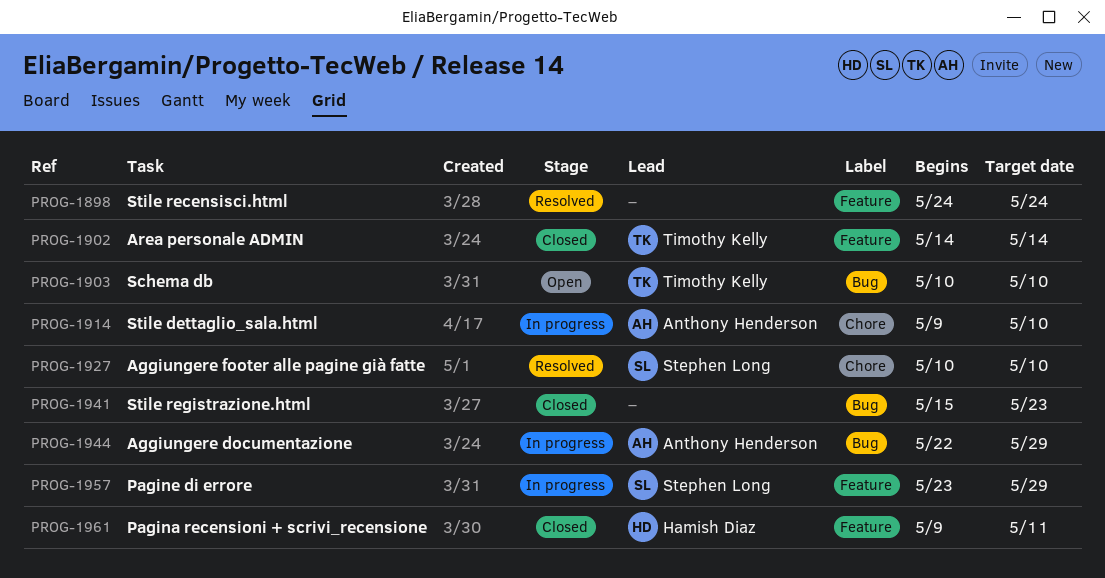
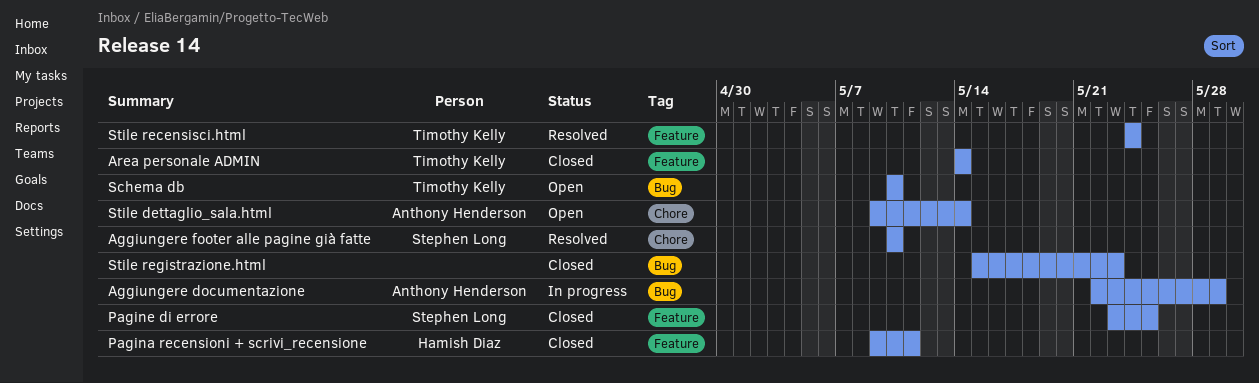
Pagine di errore, status: In progress -> Closed
Pagine di errore, due: May 29 -> May 25
Stile dettaglio_sala.html, status: In progress -> Open
Stile dettaglio_sala.html, due: May 10 -> May 14
Stile recensisci.html, owner: none -> Timothy Kelly

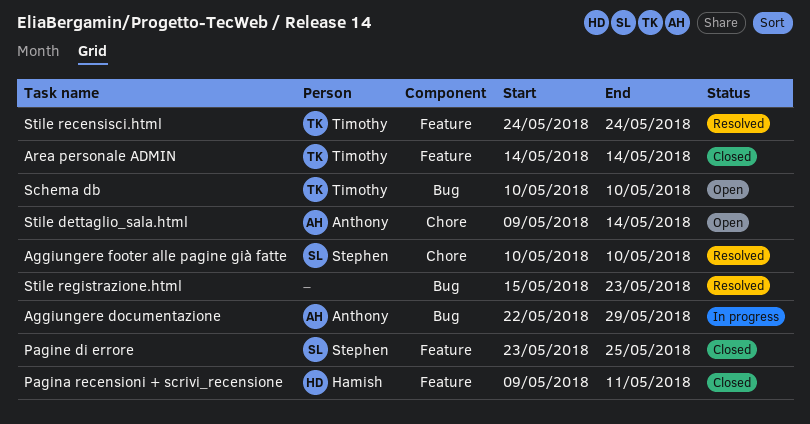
Stile registrazione.html, status: Closed -> Resolved

